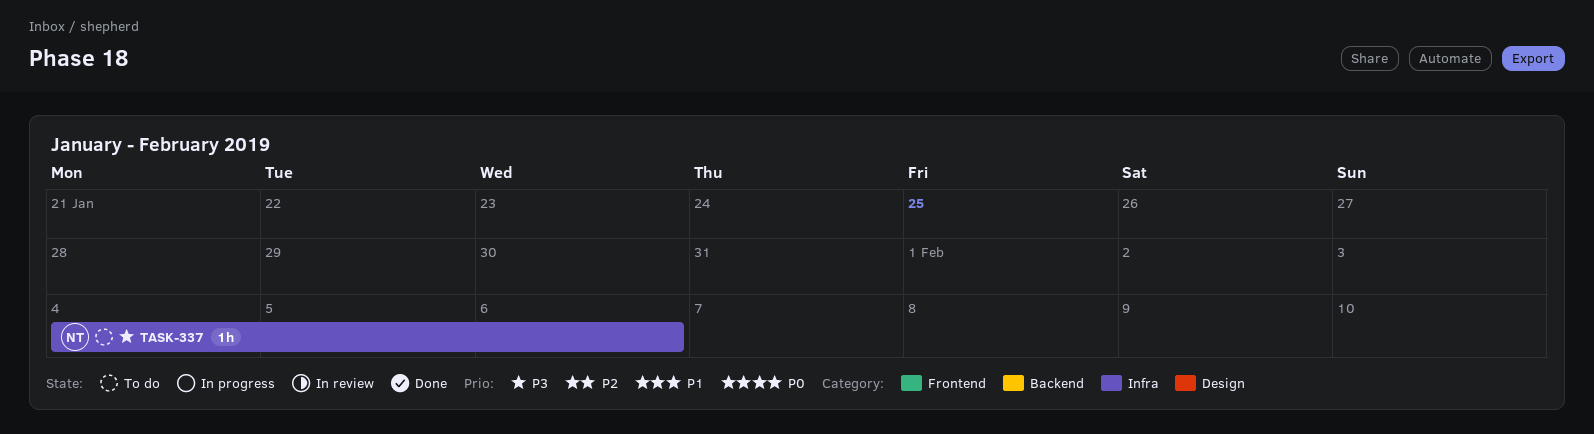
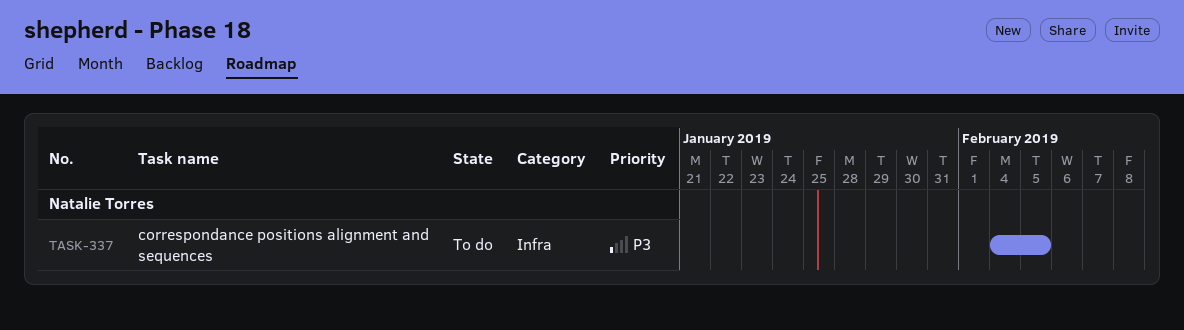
TASK-337, due: Feb 6 -> Feb 5

